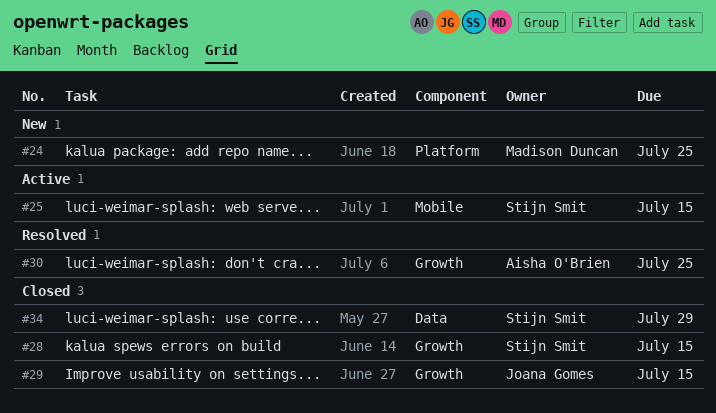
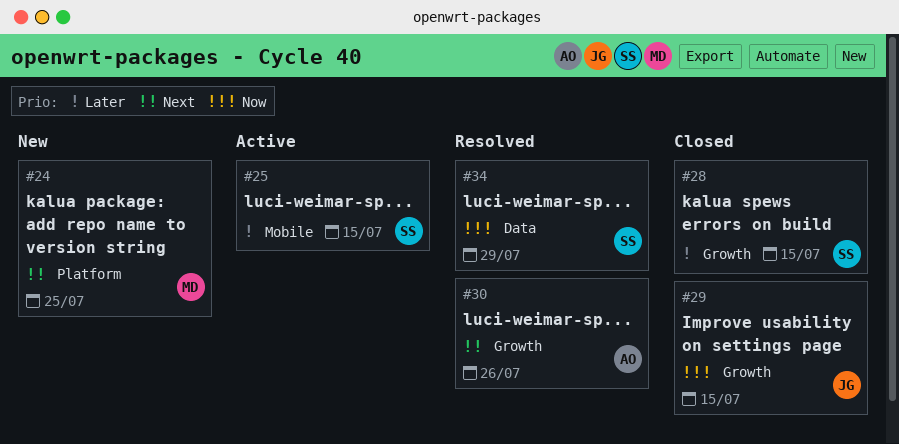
#30, due: Jul 25 -> Jul 26
#34, status: Closed -> Resolved

